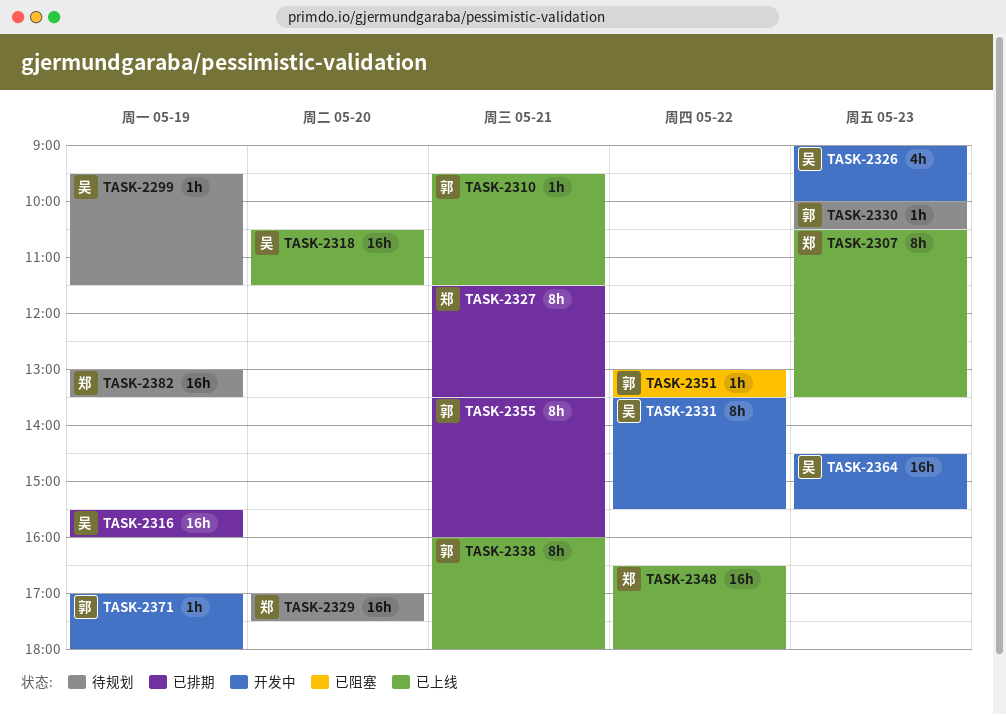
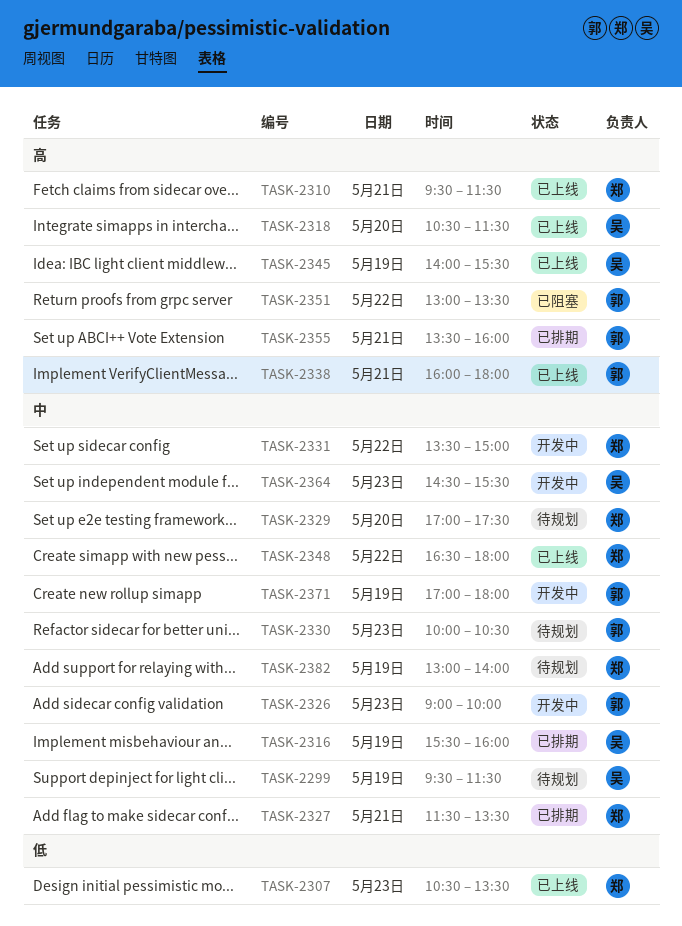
TASK-2310, owner: 郭 -> 郑
TASK-2326, owner: 吴 -> 郭
TASK-2331, owner: 吴 -> 郑
TASK-2331, ends: 15:30 -> 15:00
TASK-2345: none -> present
TASK-2382, ends: 13:30 -> 14:00

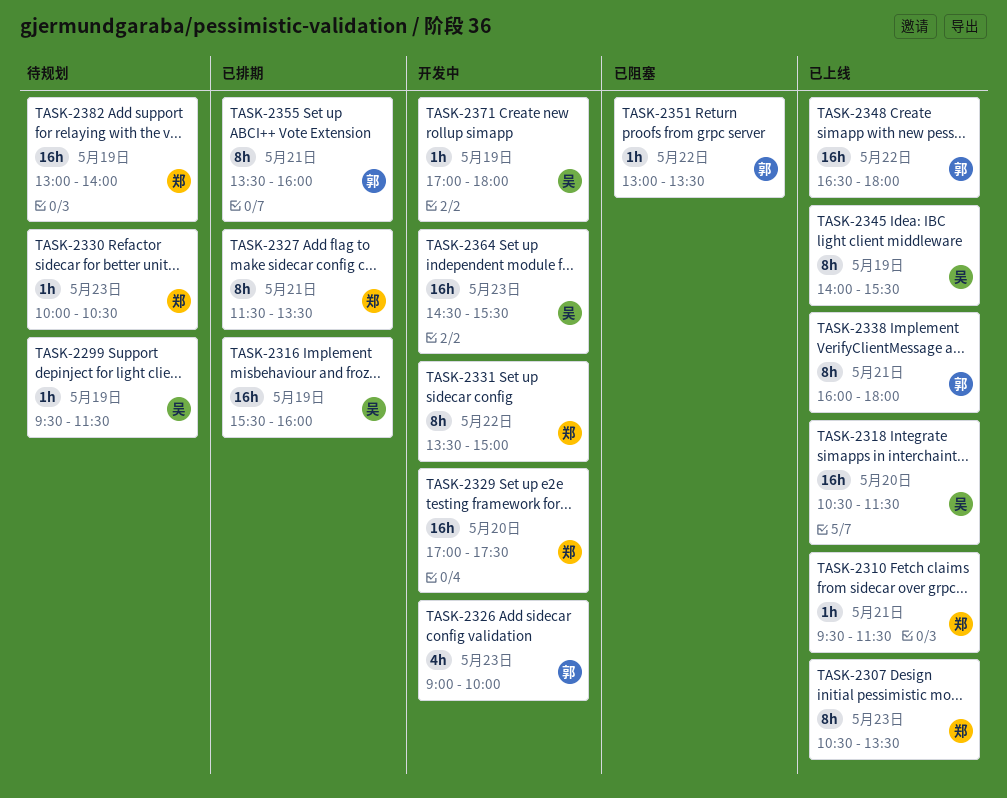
TASK-2329, status: 待规划 -> 开发中
TASK-2330, owner: 郭 -> 郑
TASK-2348, owner: 郑 -> 郭
TASK-2371, owner: 郭 -> 吴

